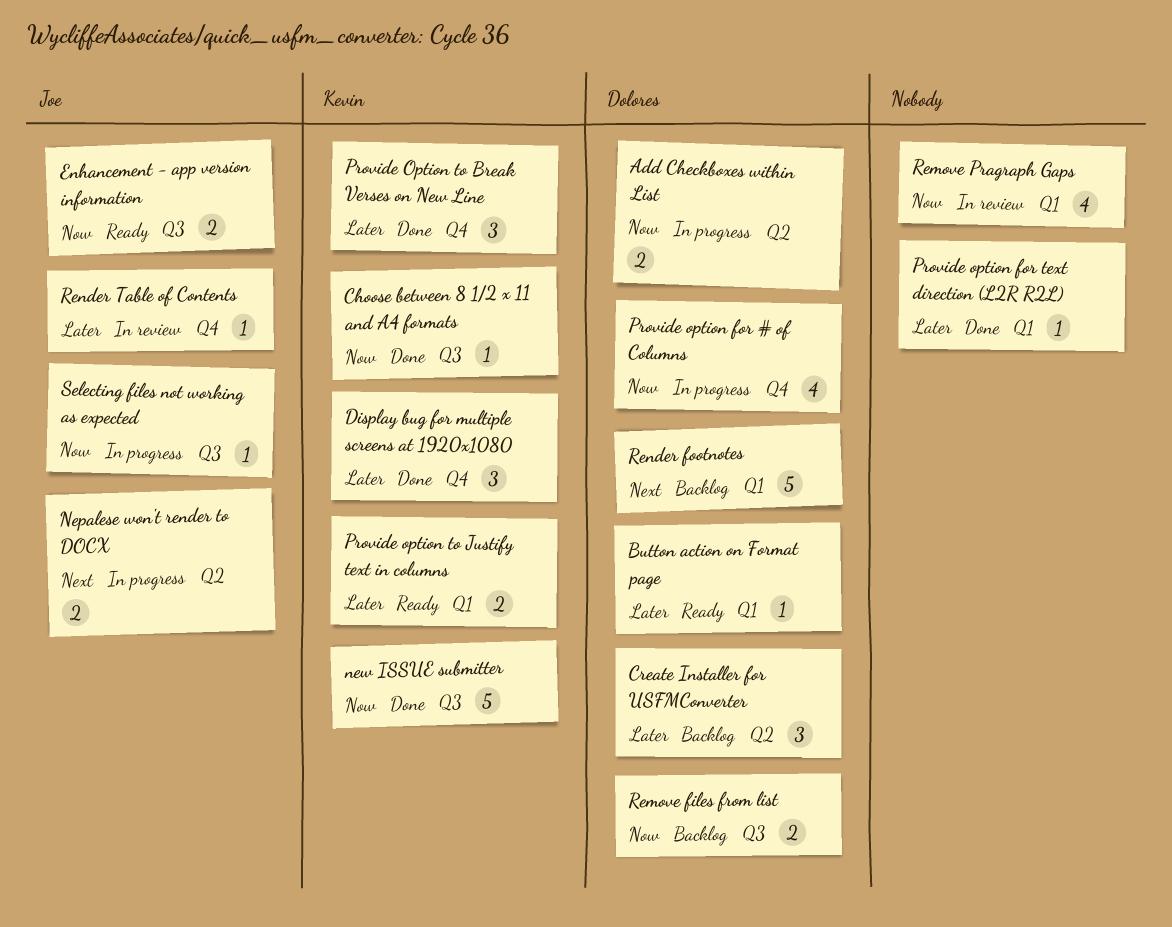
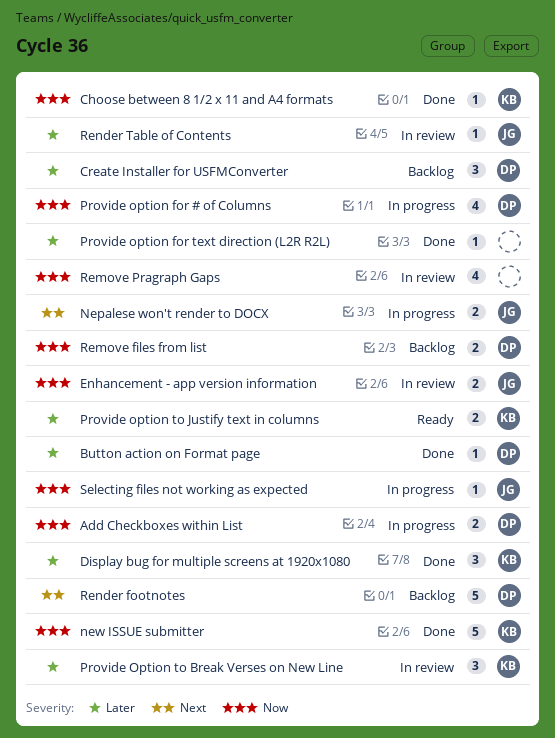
Button action on Format page, status: Ready -> Done
Enhancement - app version information, status: Ready -> In review
Provide Option to Break Verses on New Line, status: Done -> In review

